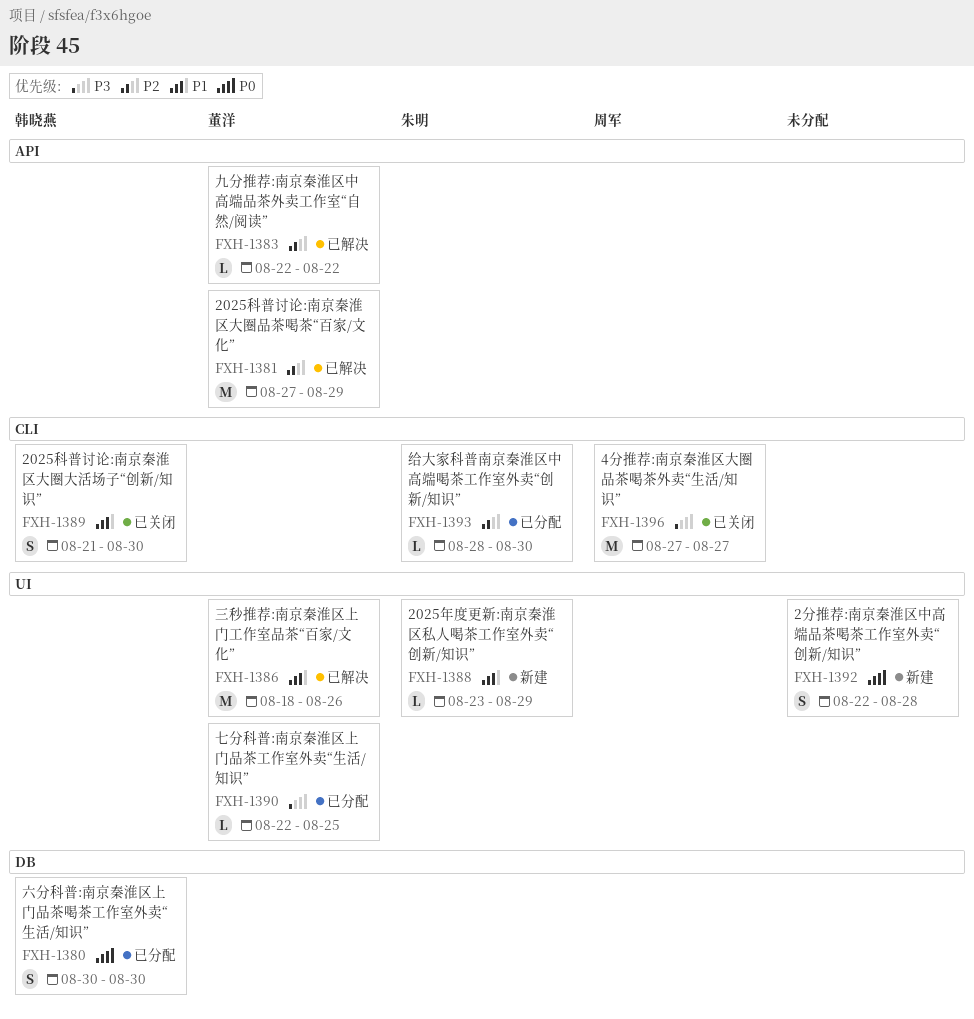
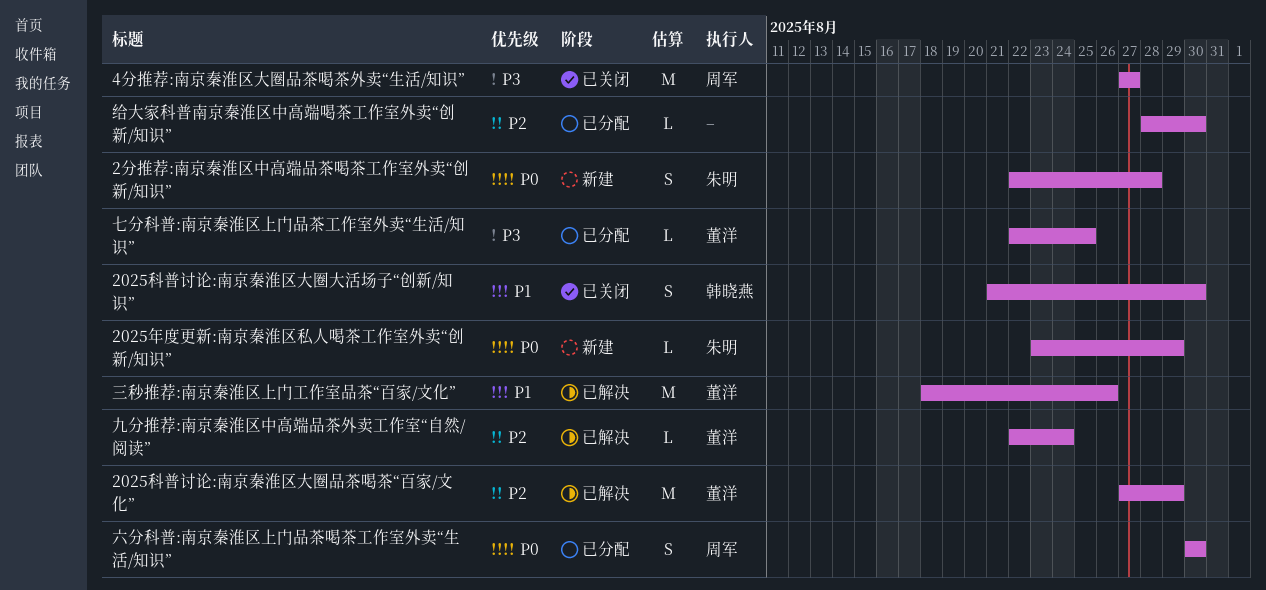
2025年度更新:南京秦淮区私人喝茶工作室外卖“创新/知识”, priority: P1 -> P0
2分推荐:南京秦淮区中高端品茶喝茶工作室外卖“创新/知识”, owner: none -> 朱明
九分推荐:南京秦淮区中高端品茶外卖工作室“自然/阅读”, due: Aug 22 -> Aug 24
六分科普:南京秦淮区上门品茶喝茶工作室外卖“生活/知识”, owner: 韩晓燕 -> 周军
给大家科普南京秦淮区中高端喝茶工作室外卖“创新/知识”, owner: 朱明 -> none

